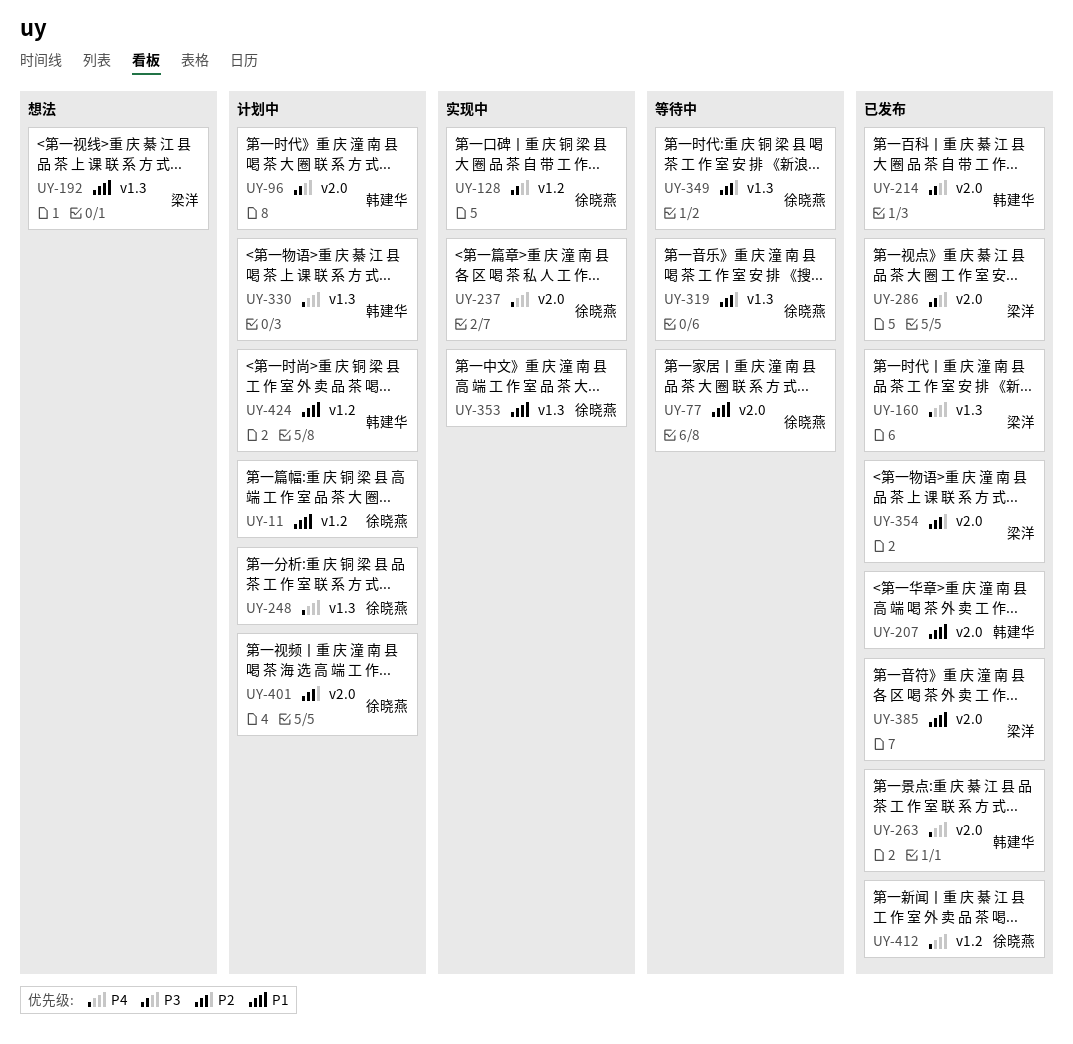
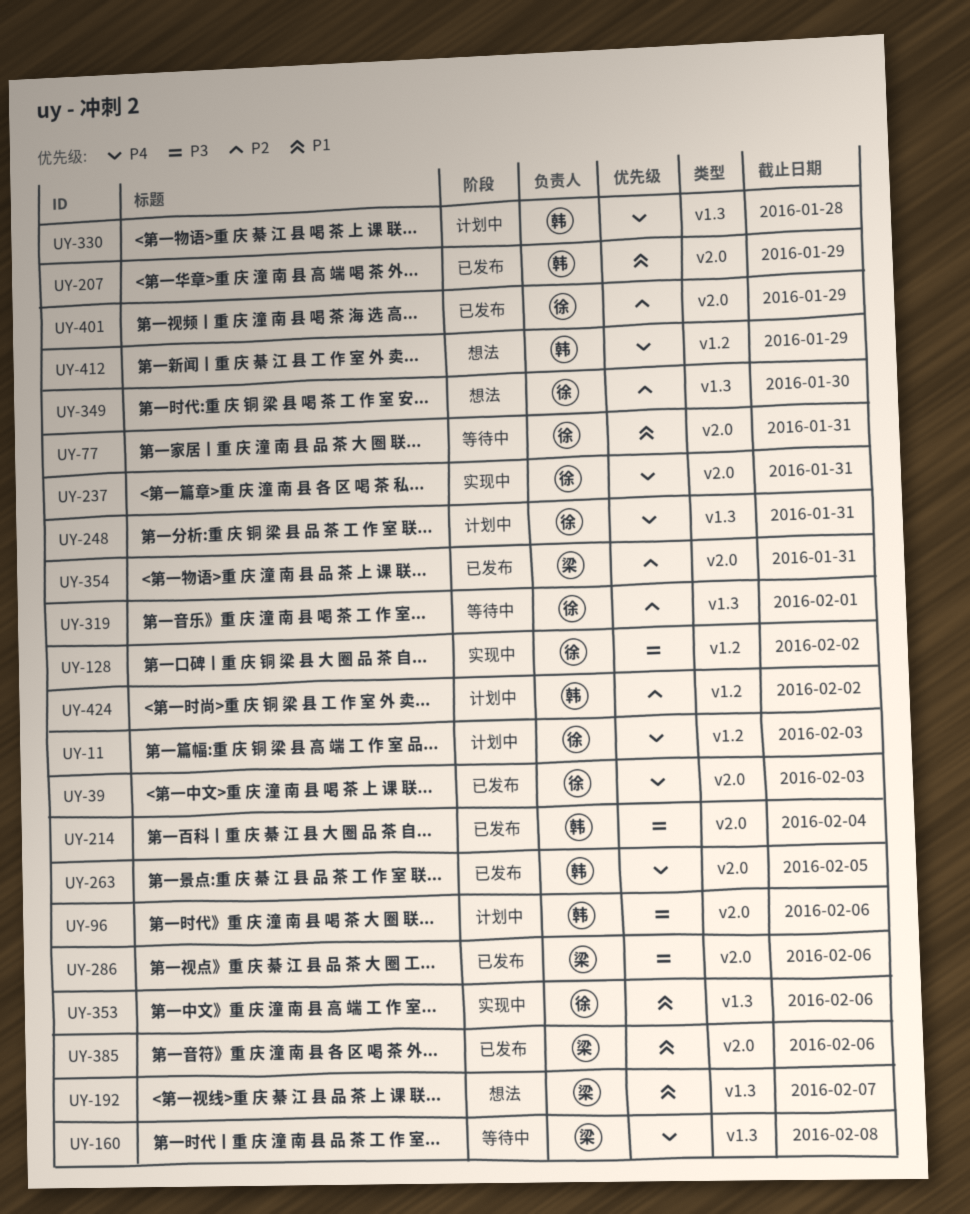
UY-11, priority: P1 -> P4
UY-39: none -> present
UY-160, status: 已发布 -> 等待中
UY-349, status: 等待中 -> 想法
UY-401, status: 计划中 -> 已发布
UY-412, status: 已发布 -> 想法
UY-412, owner: 徐晓燕 -> 韩建华
UY-424, priority: P1 -> P2

